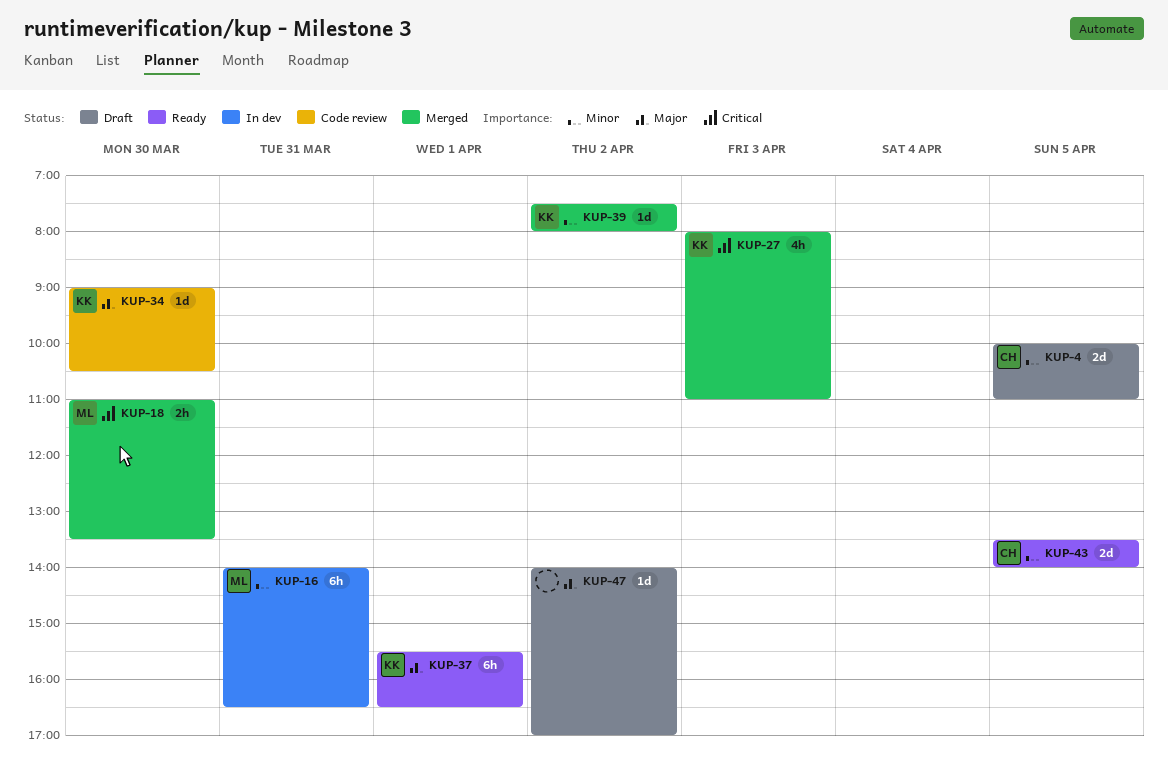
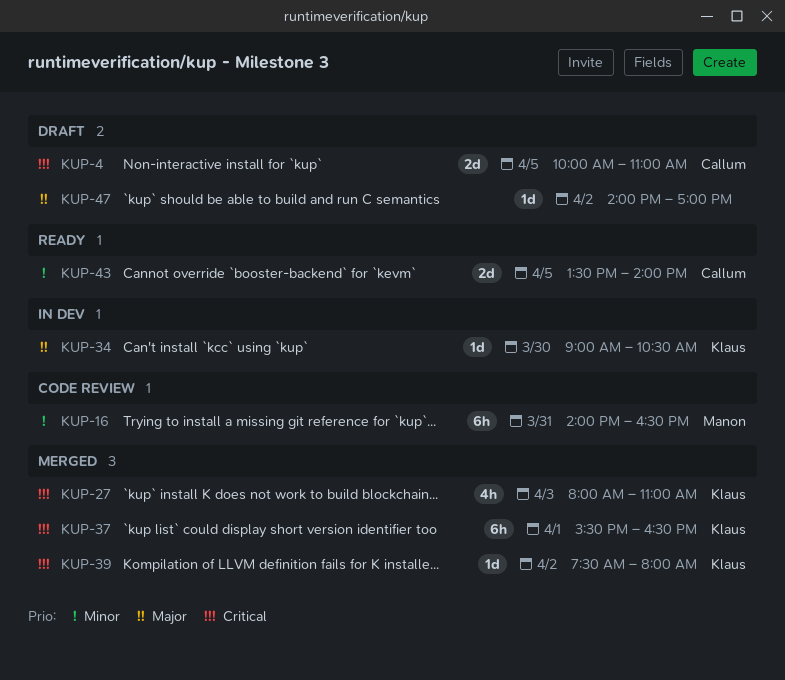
KUP-4, priority: Minor -> Critical
KUP-16, status: In dev -> Code review
KUP-18: present -> none
KUP-34, status: Code review -> In dev
KUP-37, status: Ready -> Merged
KUP-37, priority: Major -> Critical
KUP-39, priority: Minor -> Critical

